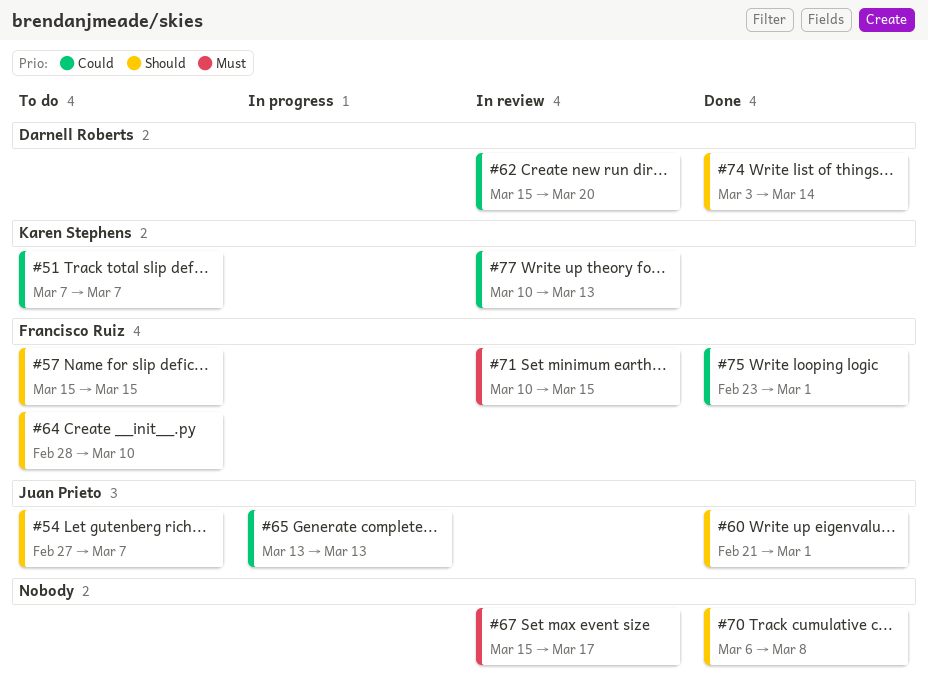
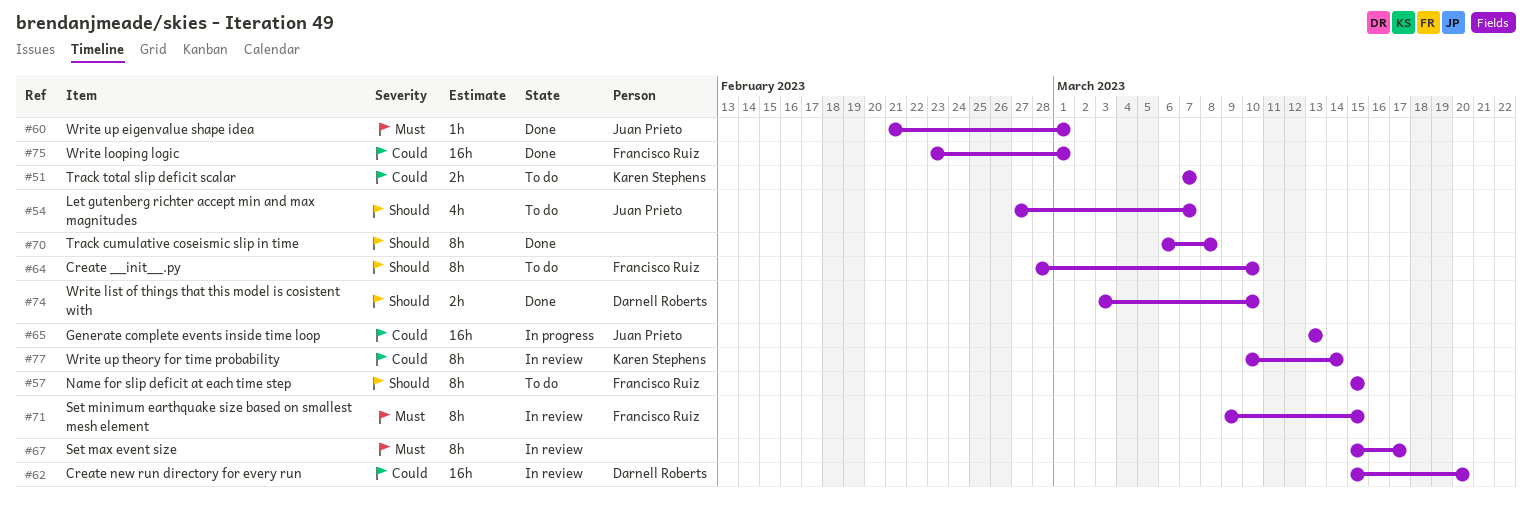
#60, priority: Should -> Must
#71, start: Mar 10 -> Mar 9
#74, due: Mar 14 -> Mar 10
#77, due: Mar 13 -> Mar 14

